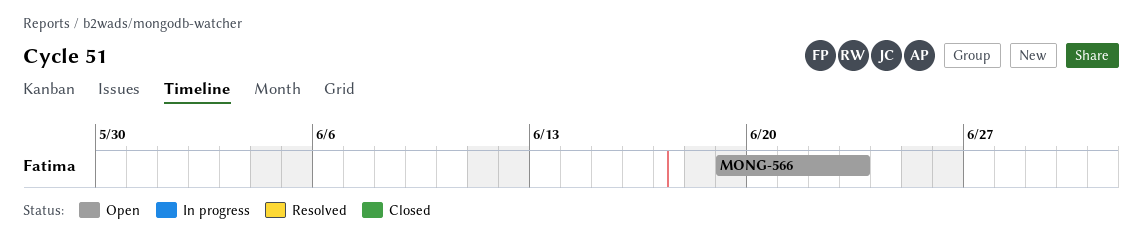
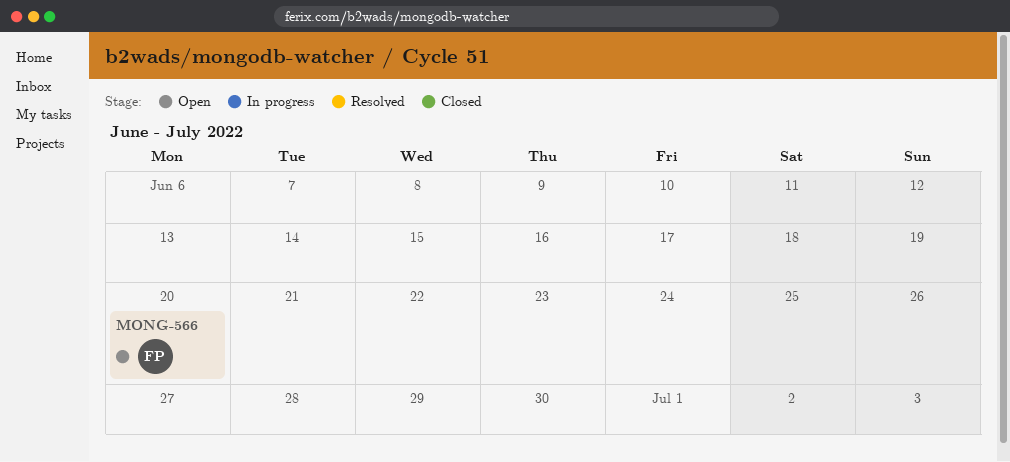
MONG-566, due: Jun 23 -> Jun 20

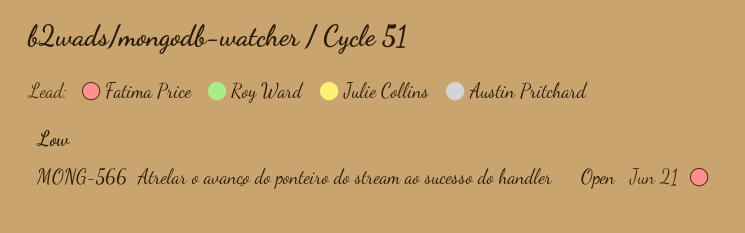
MONG-566, due: Jun 20 -> Jun 21

